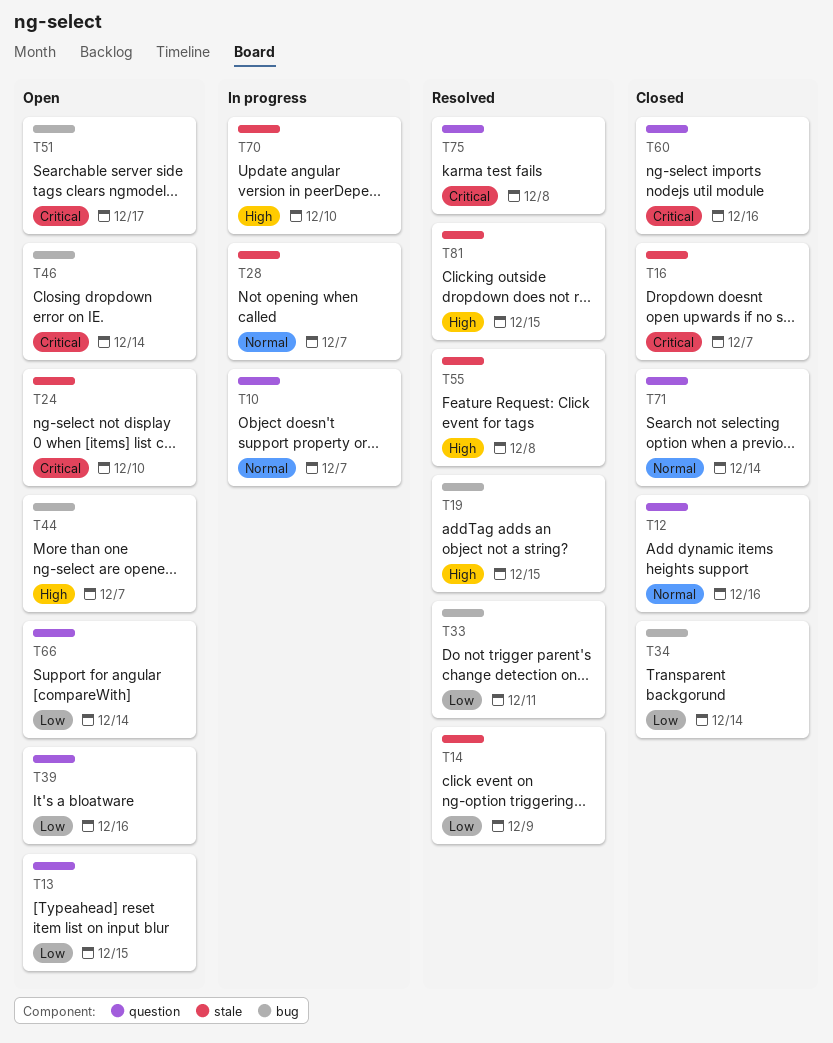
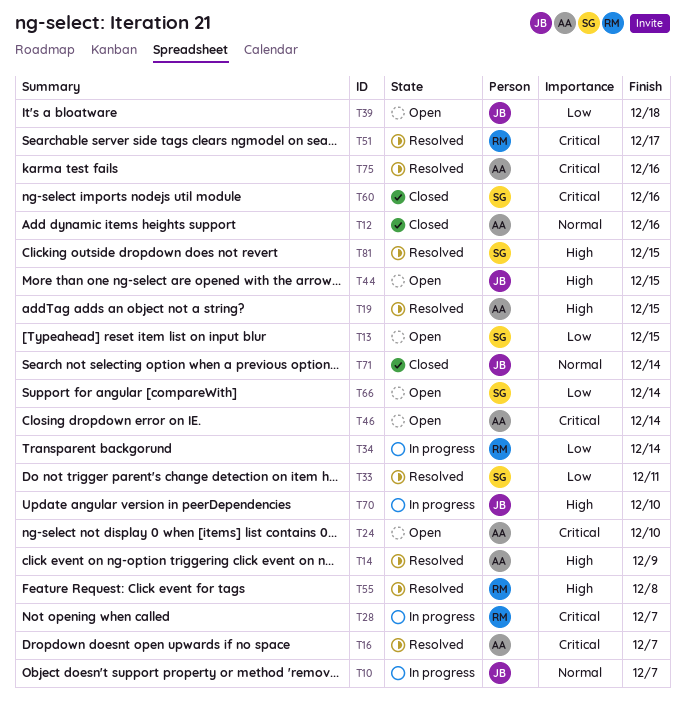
T14, priority: Low -> High
T16, status: Closed -> Resolved
T28, priority: Normal -> Critical
T34, status: Closed -> In progress
T39, due: Dec 16 -> Dec 18
T44, due: Dec 7 -> Dec 15
T51, status: Open -> Resolved
T75, due: Dec 8 -> Dec 16

